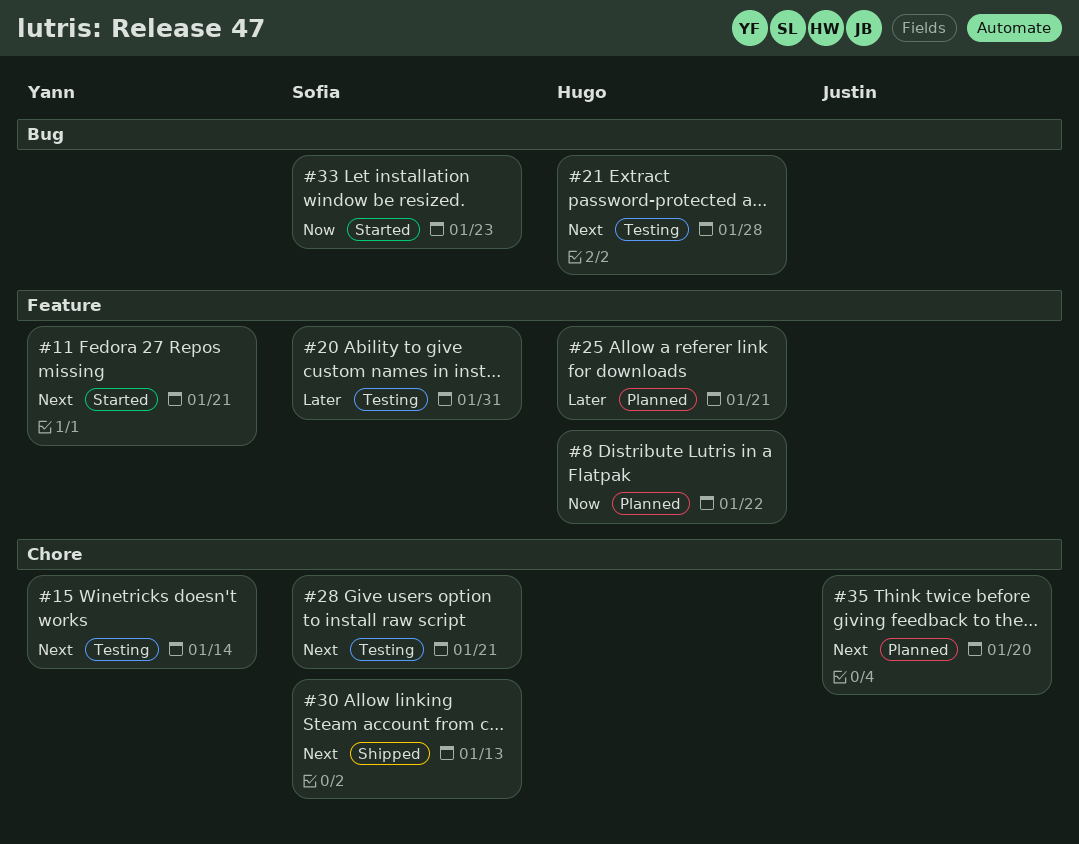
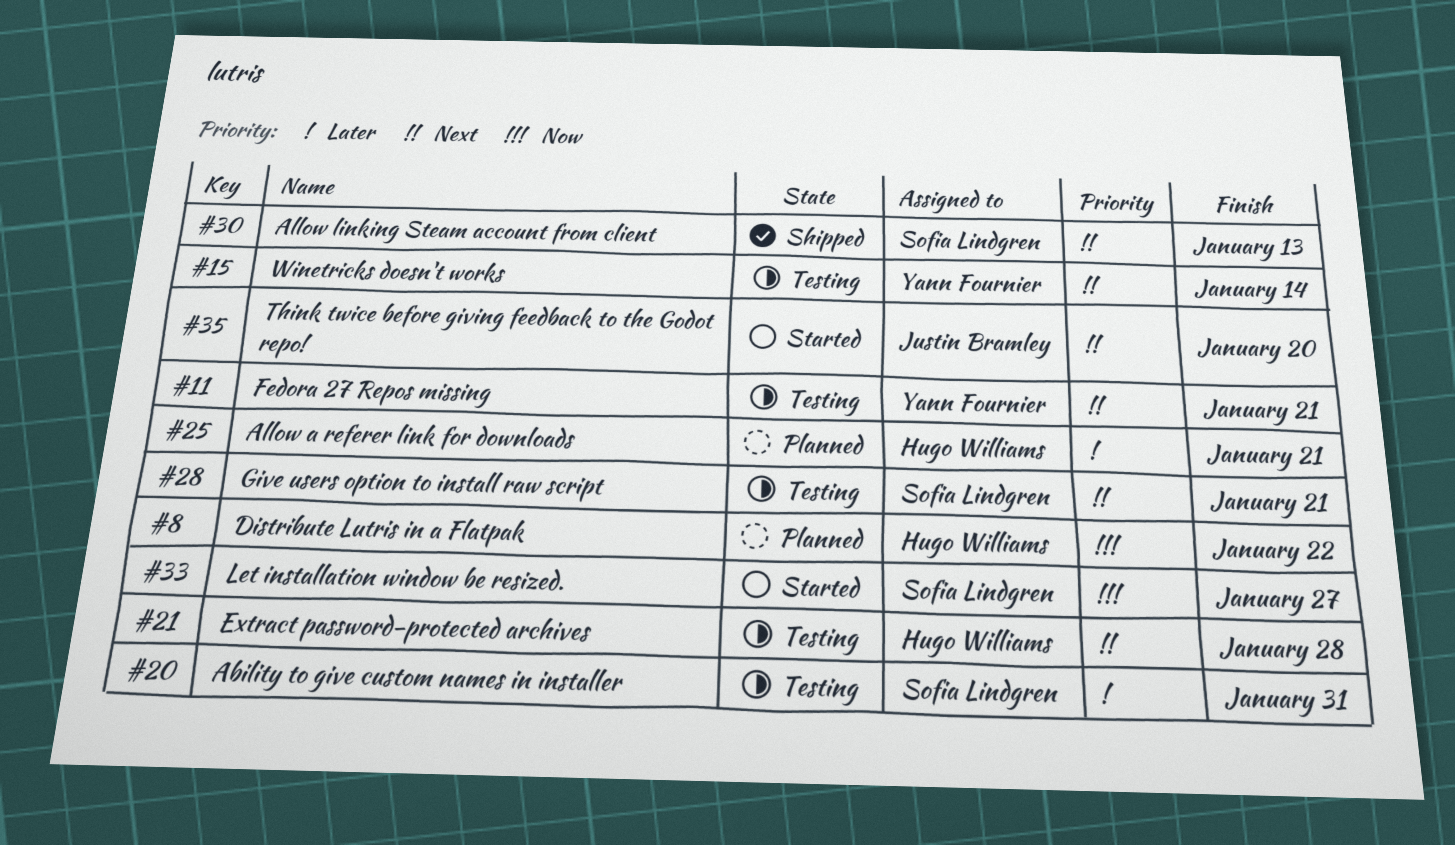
#11, status: Started -> Testing
#33, due: Jan 23 -> Jan 27
#35, status: Planned -> Started

